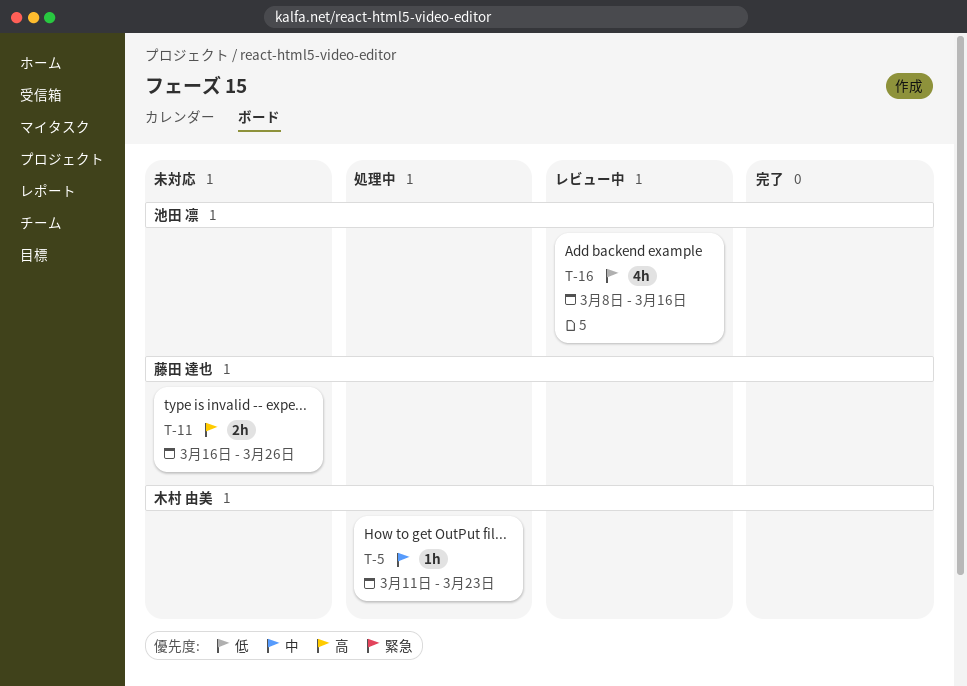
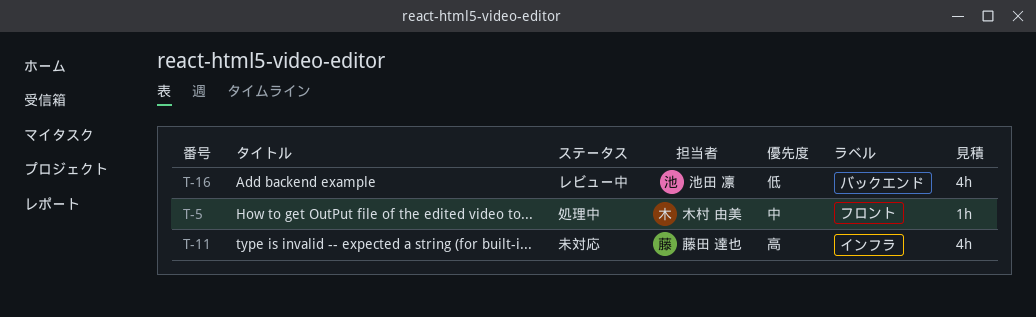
T-11, estimate: 2h -> 4h

